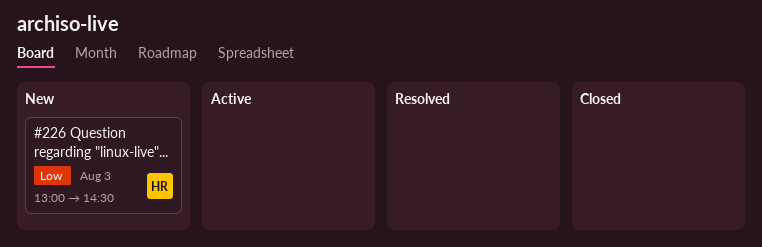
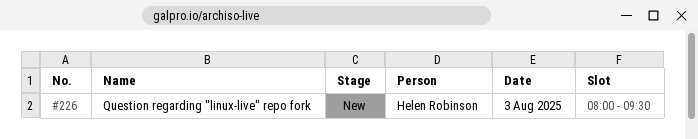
#226, begins: 13:00 -> 08:00
#226, ends: 14:30 -> 09:30

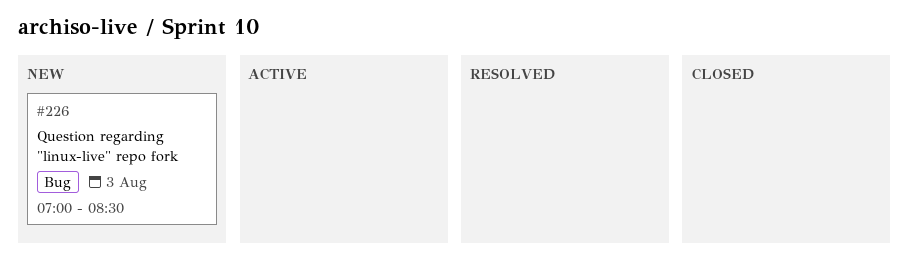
#226, begins: 08:00 -> 07:00
#226, ends: 09:30 -> 08:30

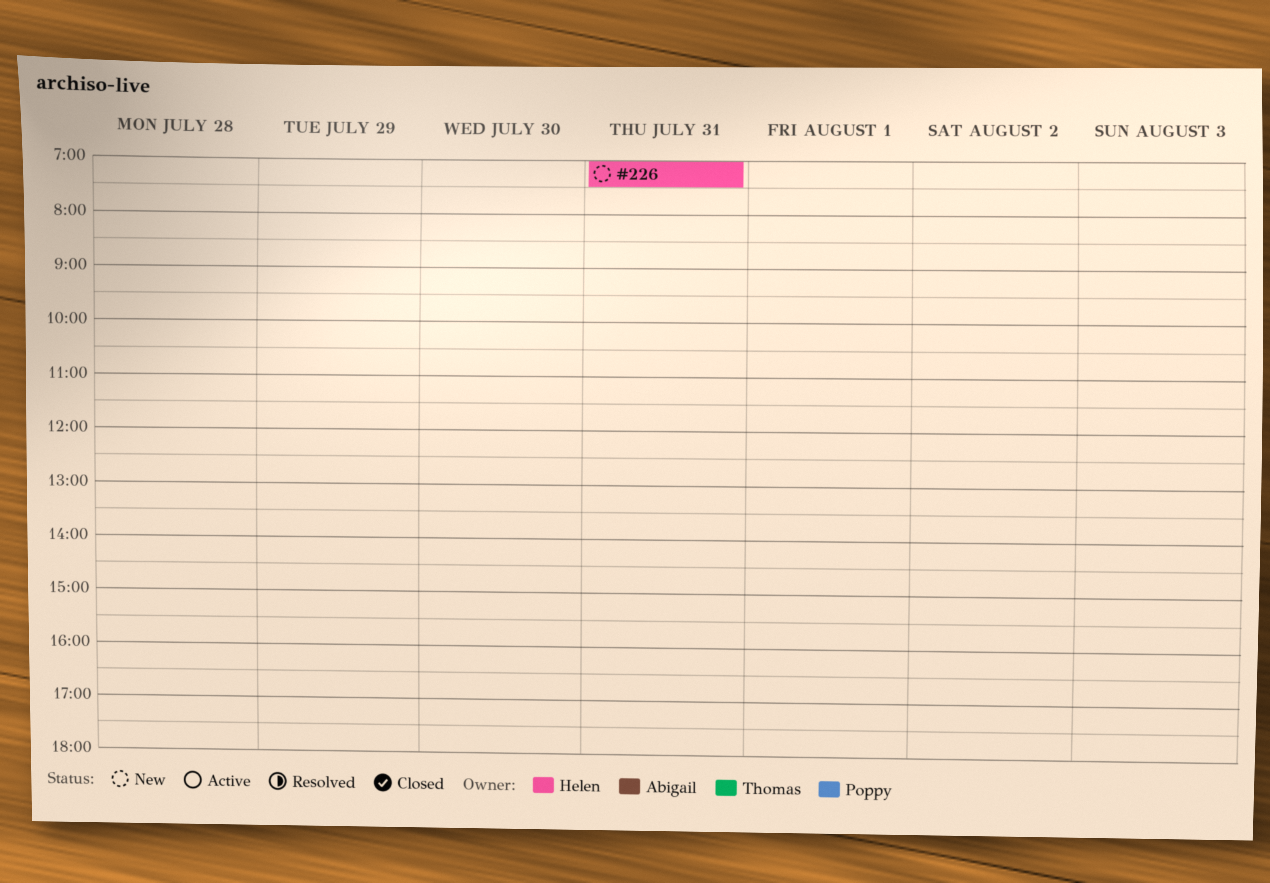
#226, day: Aug 3 -> Jul 31
#226, ends: 08:30 -> 07:30

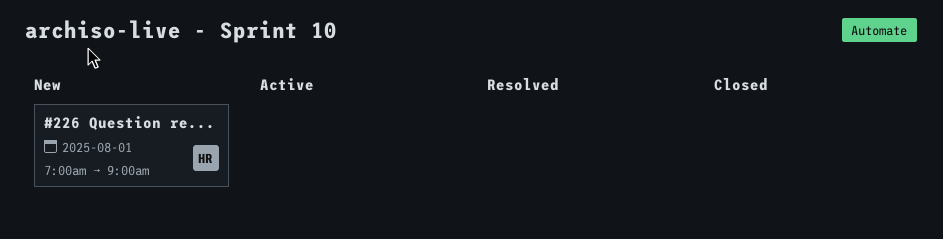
#226, day: Jul 31 -> Aug 1
#226, ends: 07:30 -> 09:00

